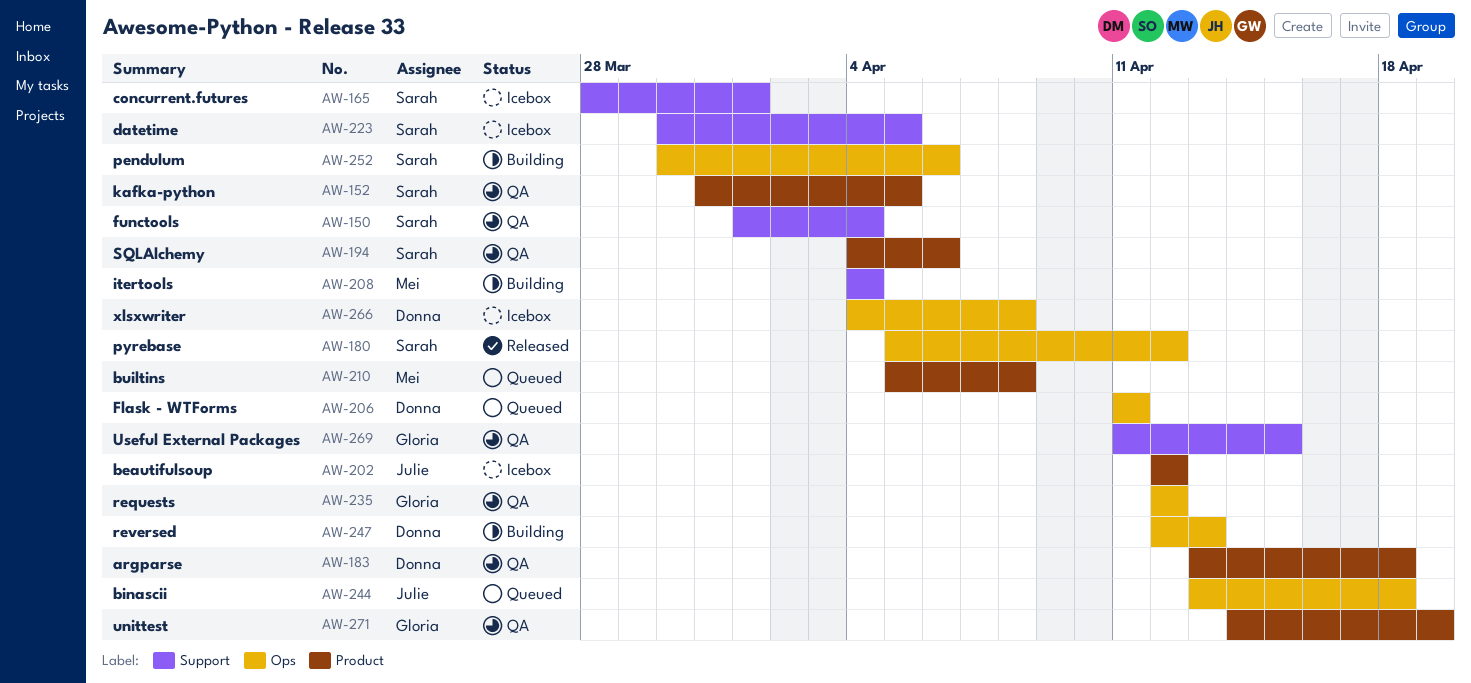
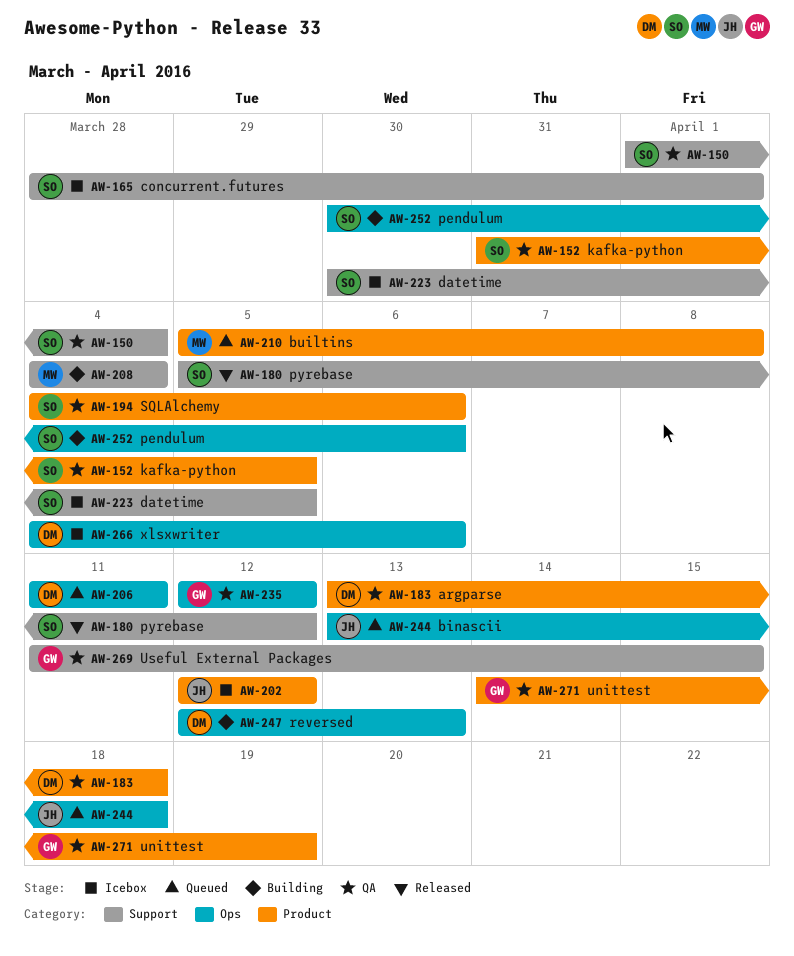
AW-180, label: Ops -> Support
AW-266, due: Apr 8 -> Apr 6

